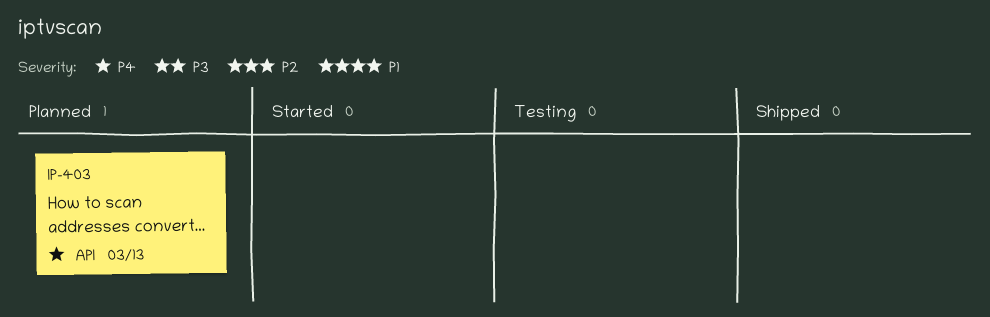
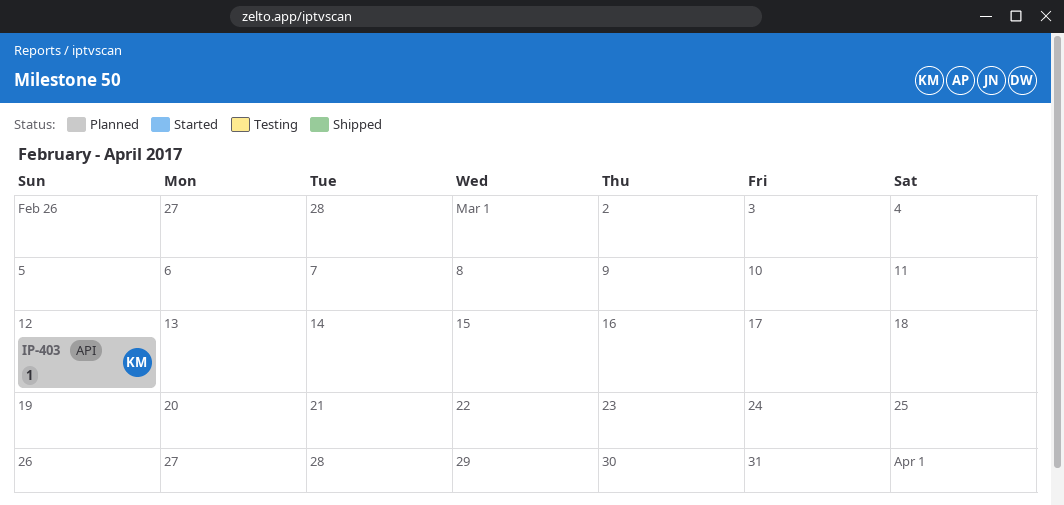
IP-403, due: Mar 13 -> Mar 12

